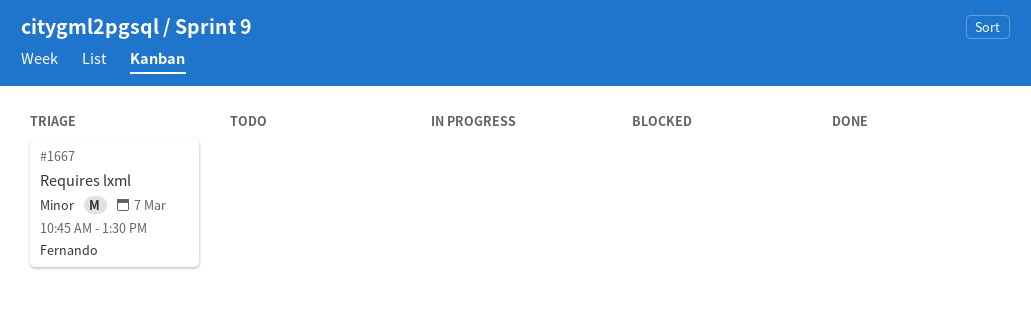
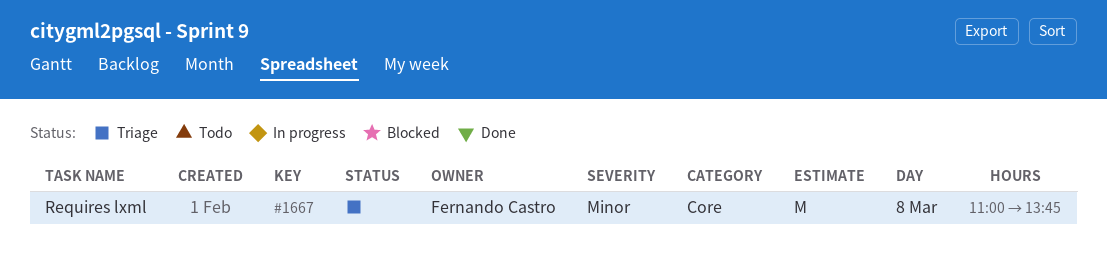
#1667, day: Mar 7 -> Mar 8
#1667, begins: 10:45 -> 11:00
#1667, ends: 13:30 -> 13:45

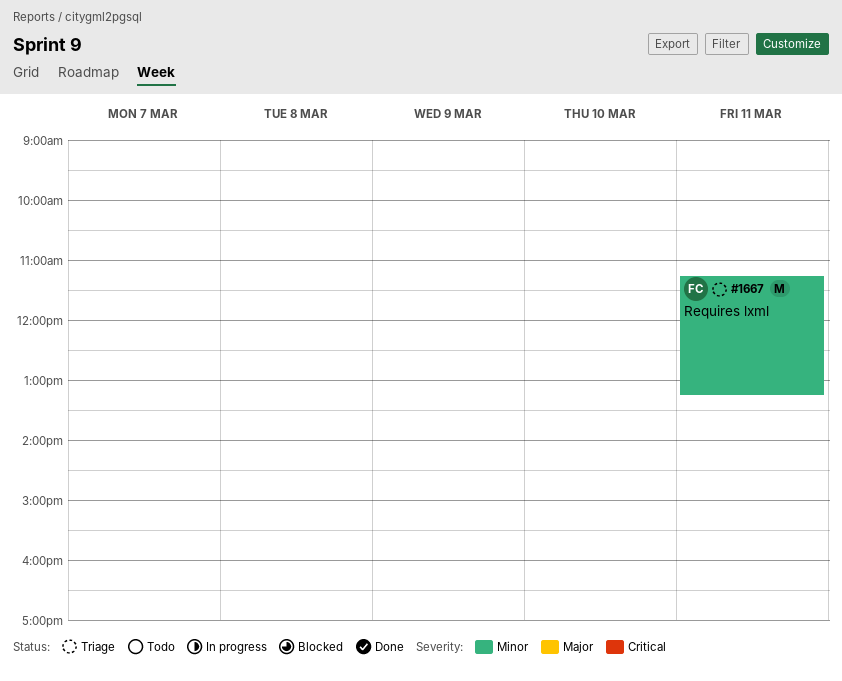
#1667, day: Mar 8 -> Mar 11
#1667, begins: 11:00 -> 11:15
#1667, ends: 13:45 -> 13:15

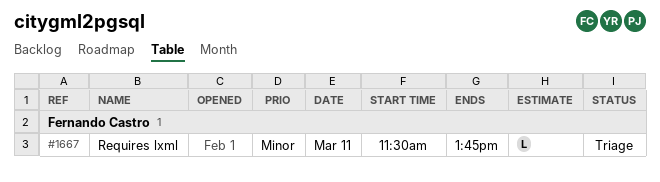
#1667, estimate: M -> L
#1667, begins: 11:15 -> 11:30
#1667, ends: 13:15 -> 13:45

